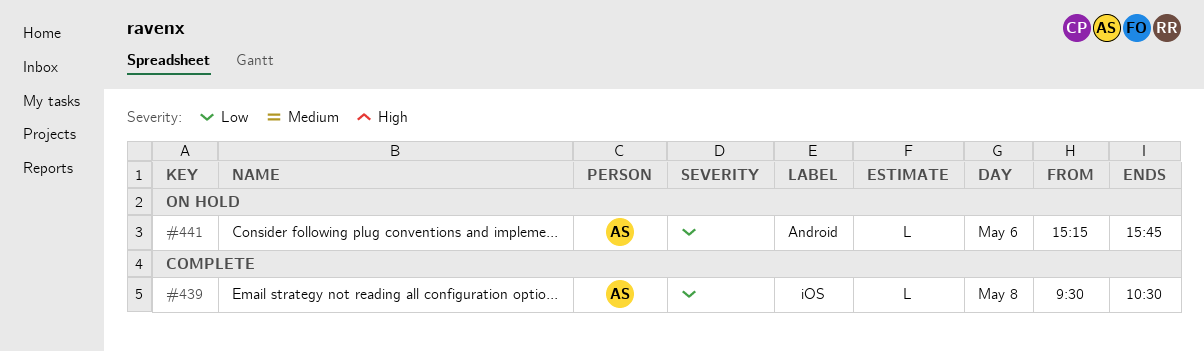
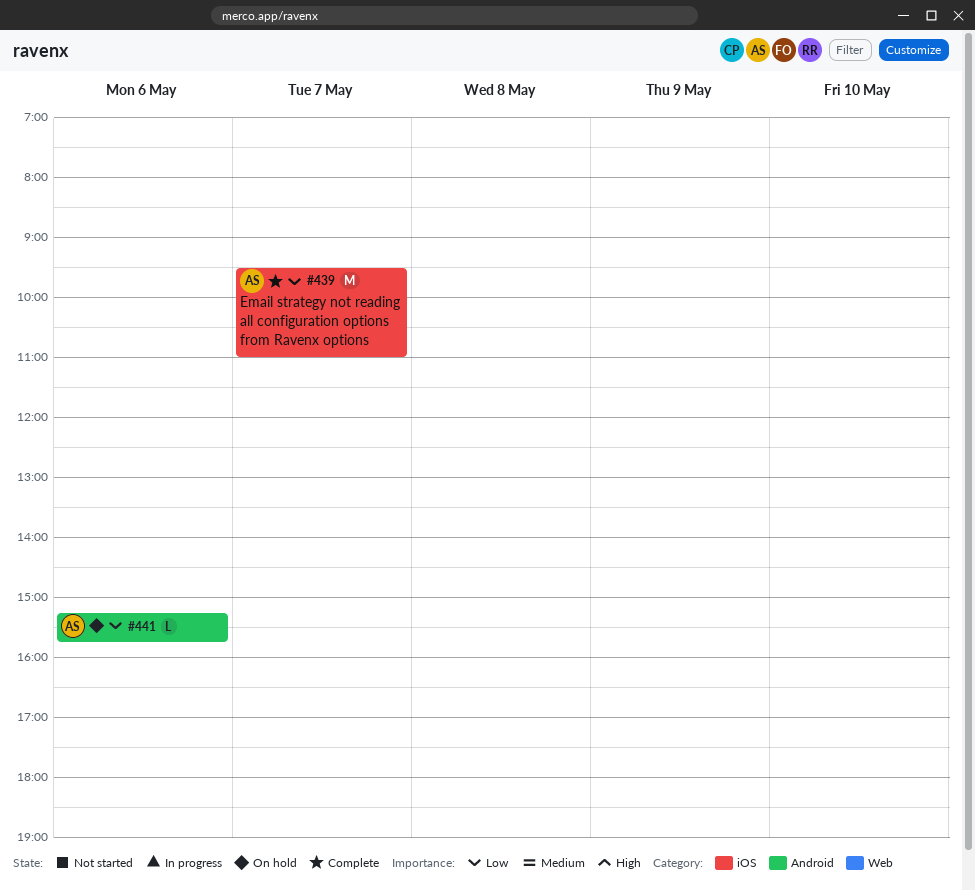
#439, estimate: L -> M
#439, day: May 8 -> May 7
#439, ends: 10:30 -> 11:00

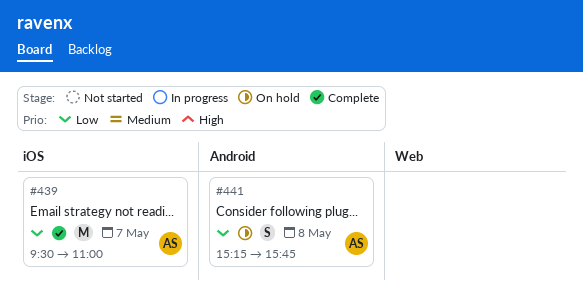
#441, estimate: L -> S
#441, day: May 6 -> May 8

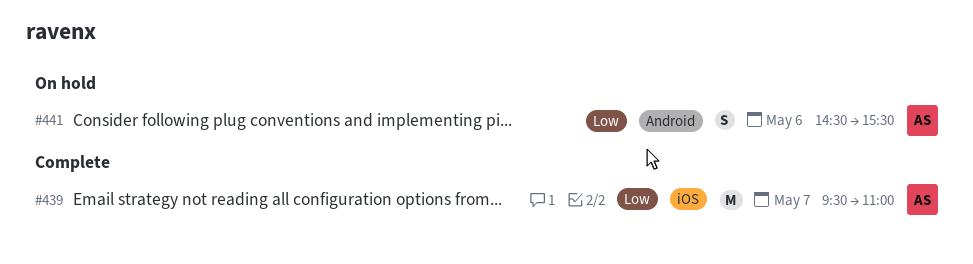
#441, day: May 8 -> May 6
#441, begins: 15:15 -> 14:30
#441, ends: 15:45 -> 15:30

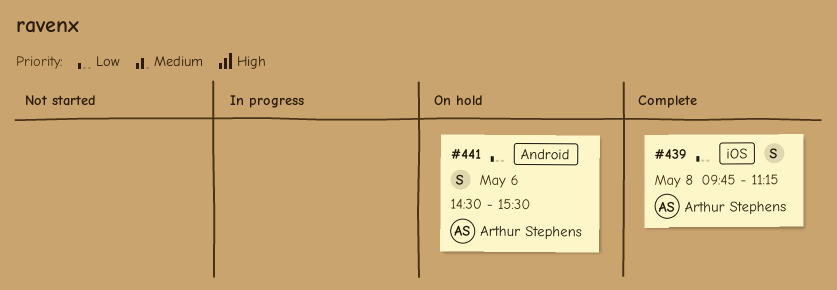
#439, estimate: M -> S
#439, day: May 7 -> May 8
#439, begins: 09:30 -> 09:45
#439, ends: 11:00 -> 11:15

